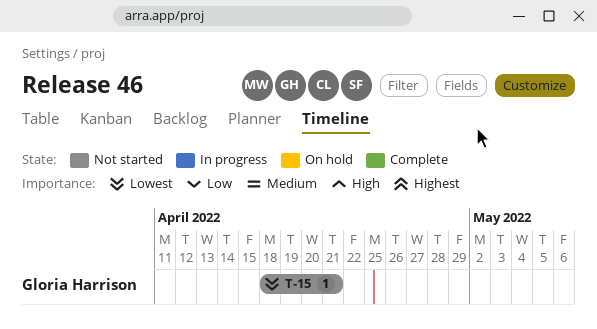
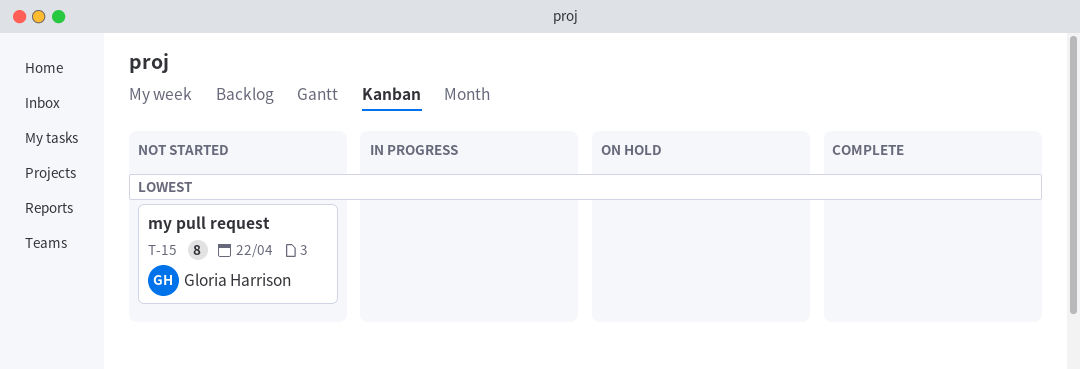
T-15, estimate: 1 -> 8
T-15, due: Apr 21 -> Apr 22

